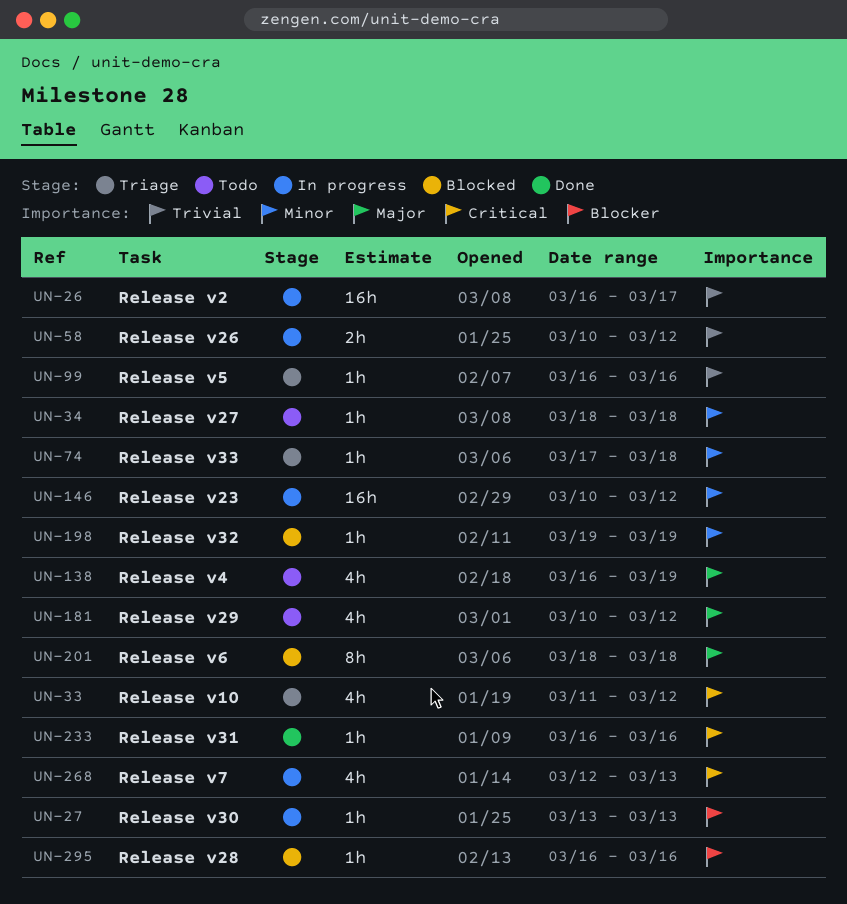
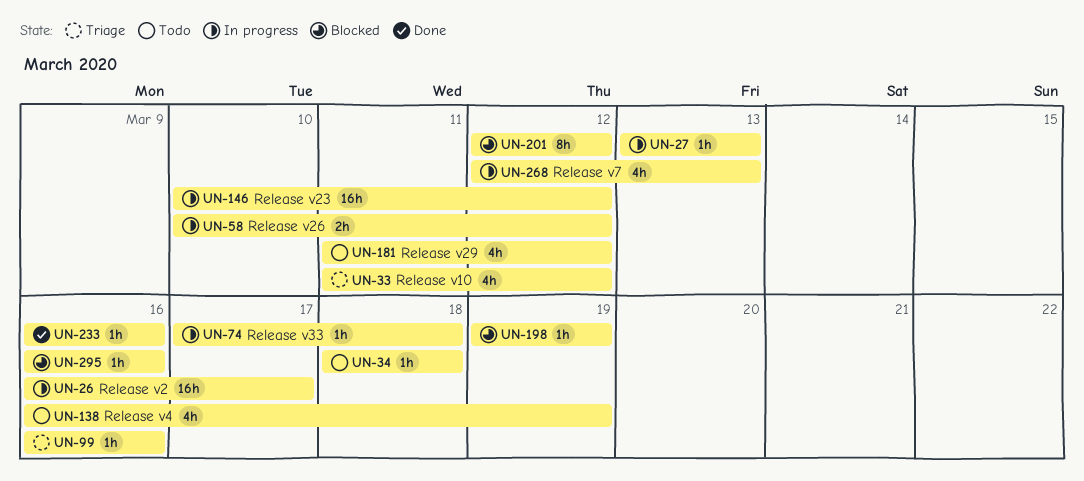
UN-74, status: Triage -> In progress
UN-181, start: Mar 10 -> Mar 11
UN-201, start: Mar 18 -> Mar 12
UN-201, due: Mar 18 -> Mar 12

